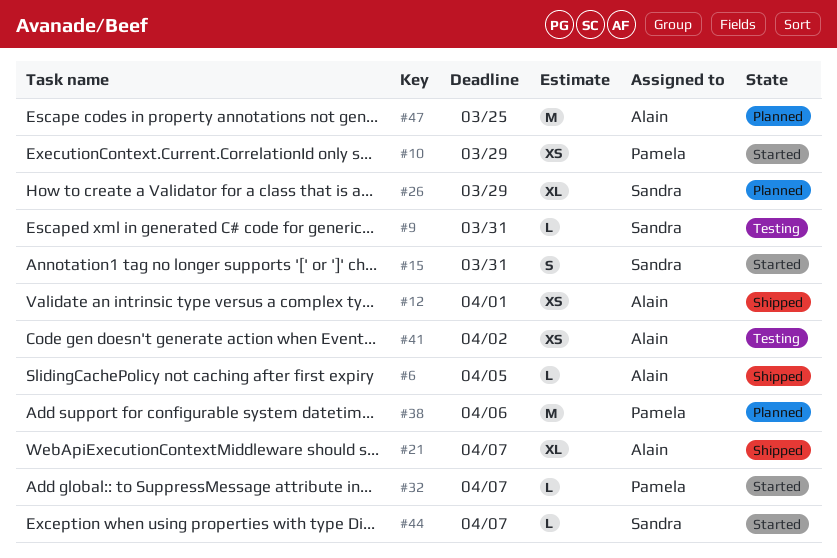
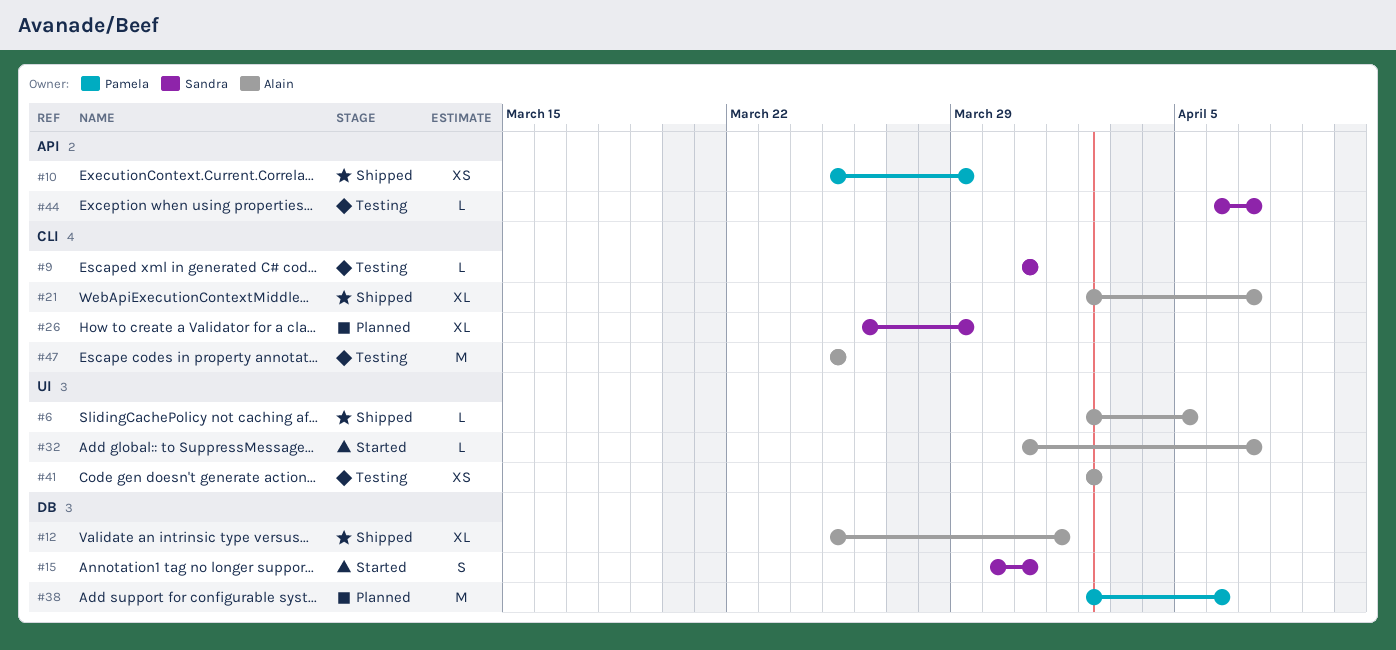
#10, status: Started -> Shipped
#12, estimate: XS -> XL
#32, owner: Pamela -> Alain
#44, status: Started -> Testing
#47, status: Planned -> Testing

